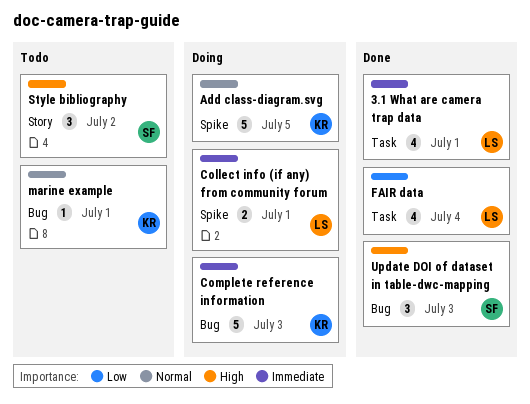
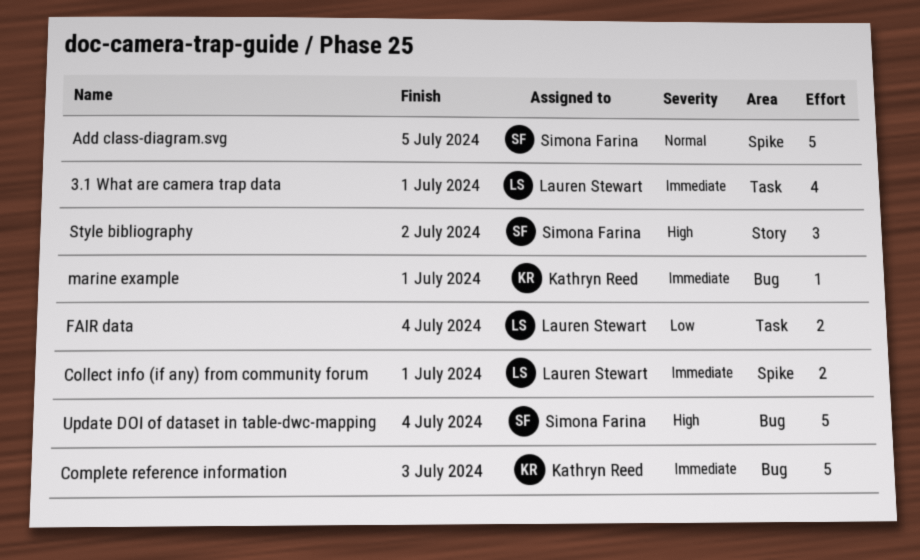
Add class-diagram.svg, owner: Kathryn Reed -> Simona Farina
FAIR data, estimate: 4 -> 2
marine example, priority: Normal -> Immediate
Update DOI of dataset in table-dwc-mapping, estimate: 3 -> 5
Update DOI of dataset in table-dwc-mapping, due: Jul 3 -> Jul 4

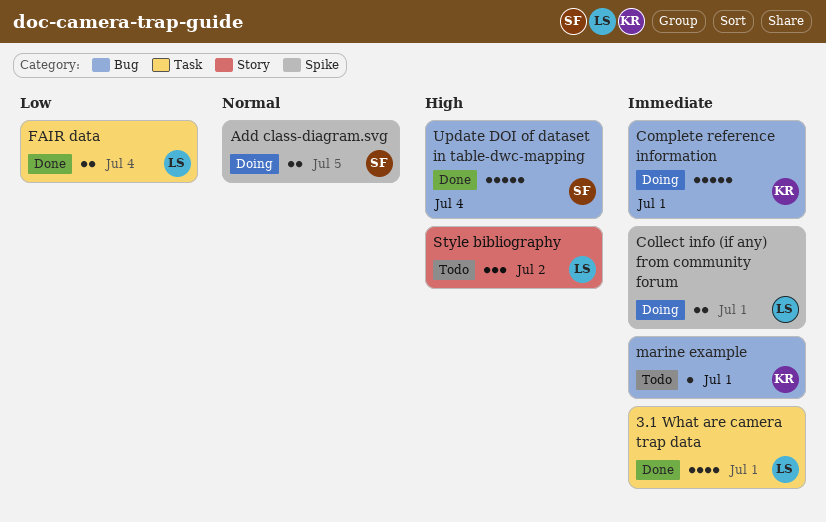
Add class-diagram.svg, estimate: 5 -> 2
Complete reference information, due: Jul 3 -> Jul 1
Style bibliography, owner: Simona Farina -> Lauren Stewart

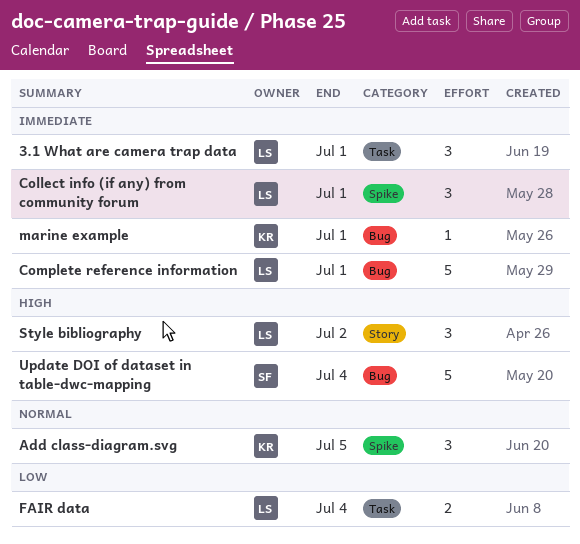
3.1 What are camera trap data, estimate: 4 -> 3
Add class-diagram.svg, owner: SF -> KR
Add class-diagram.svg, estimate: 2 -> 3
Collect info (if any) from community forum, estimate: 2 -> 3
Complete reference information, owner: KR -> LS

